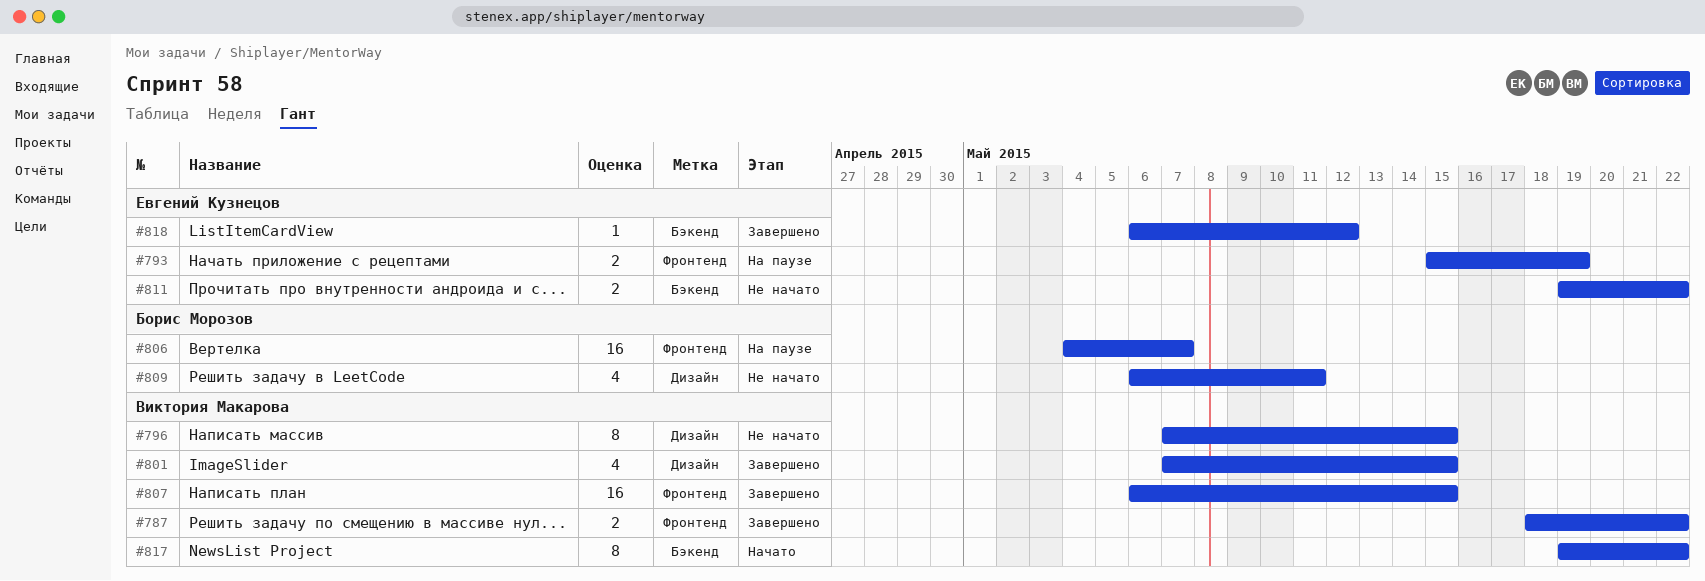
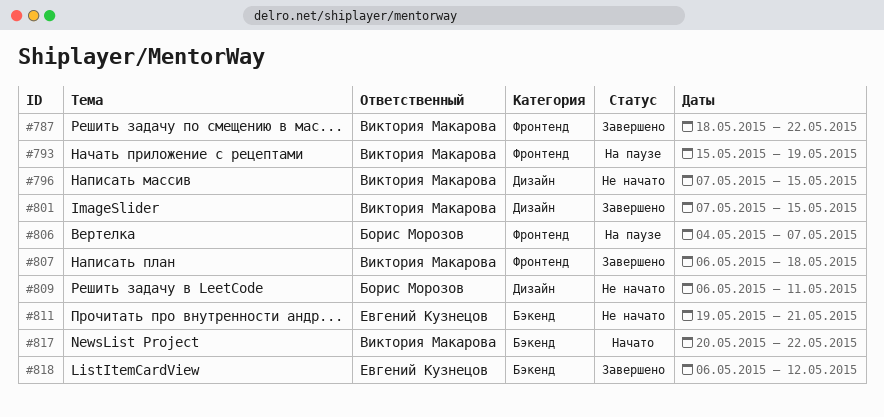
#793, owner: Евгений Кузнецов -> Виктория Макарова
#807, due: May 15 -> May 18
#811, due: May 22 -> May 21
#817, start: May 19 -> May 20

